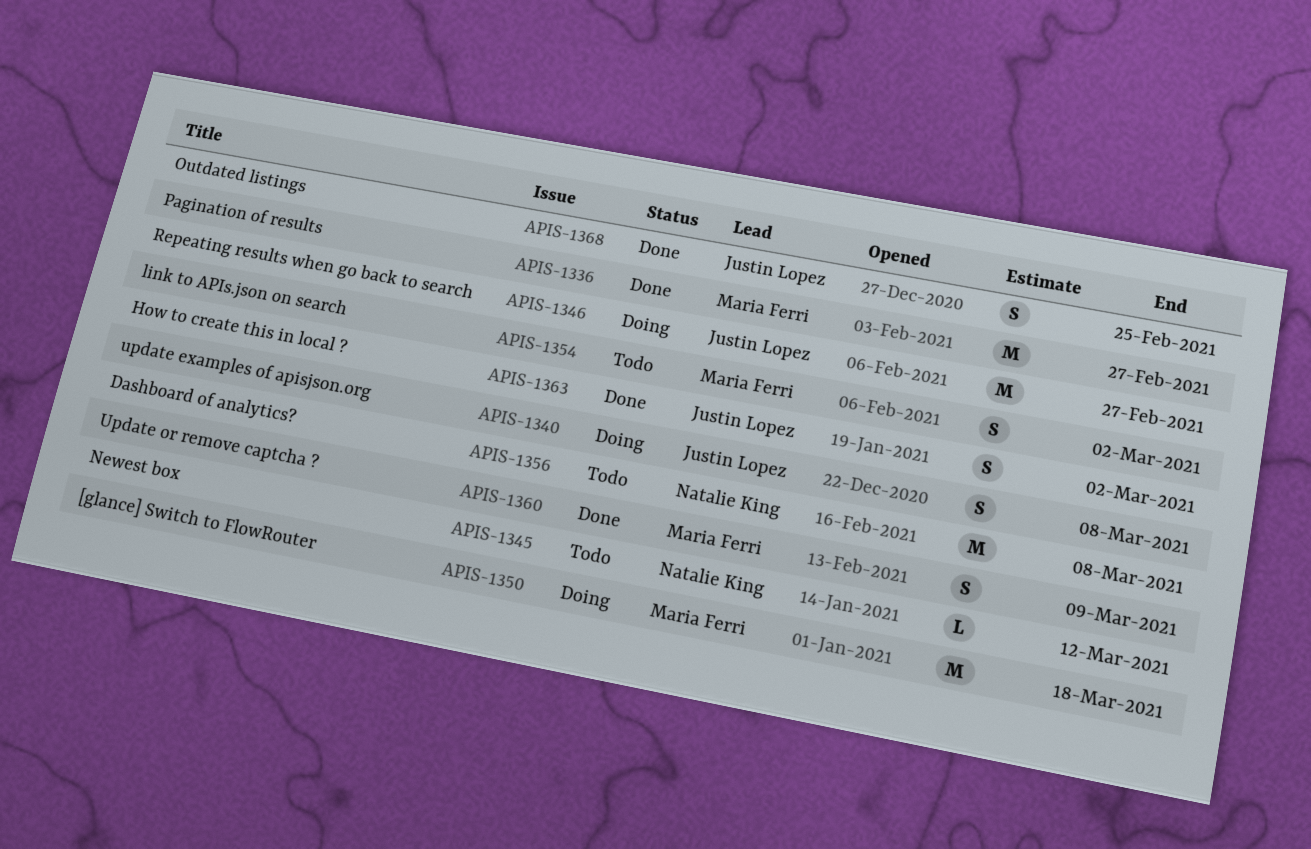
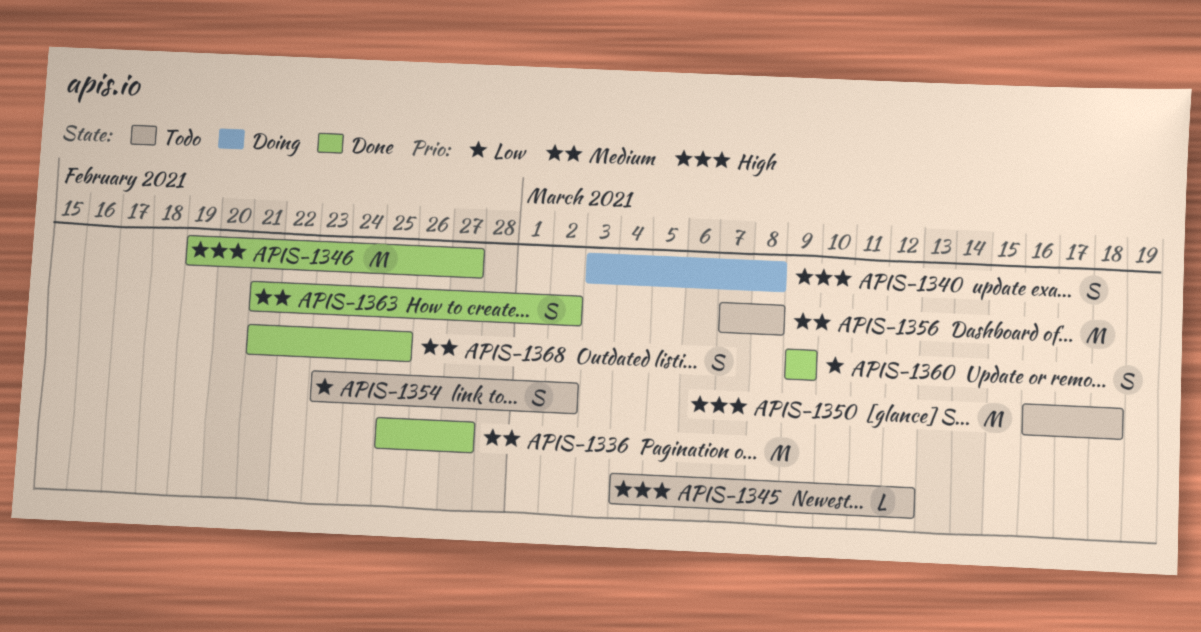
APIS-1346, status: Doing -> Done
APIS-1350, status: Doing -> Todo

